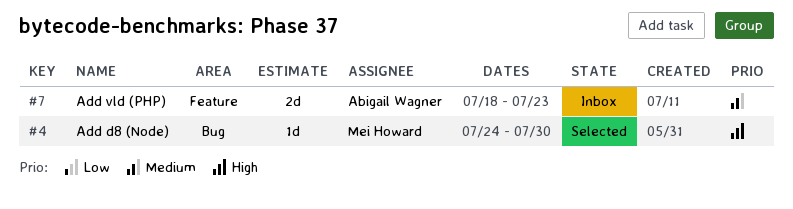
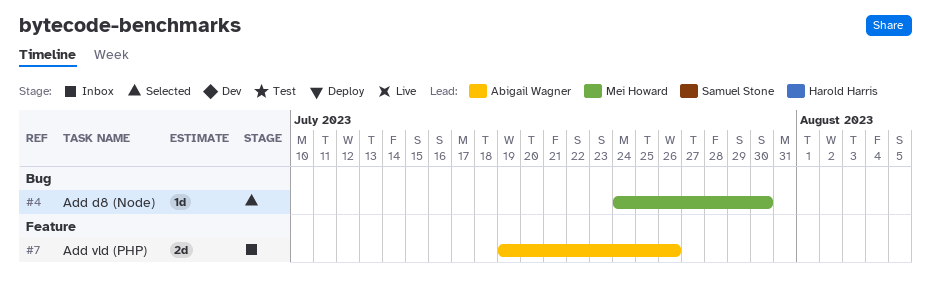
#7, start: Jul 18 -> Jul 19
#7, due: Jul 23 -> Jul 26

